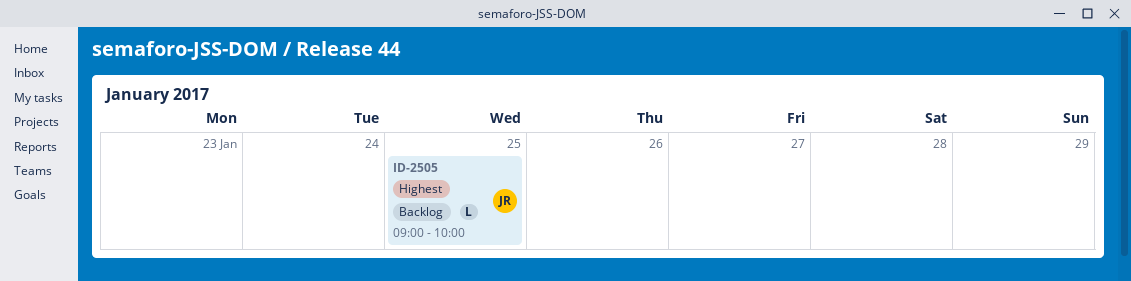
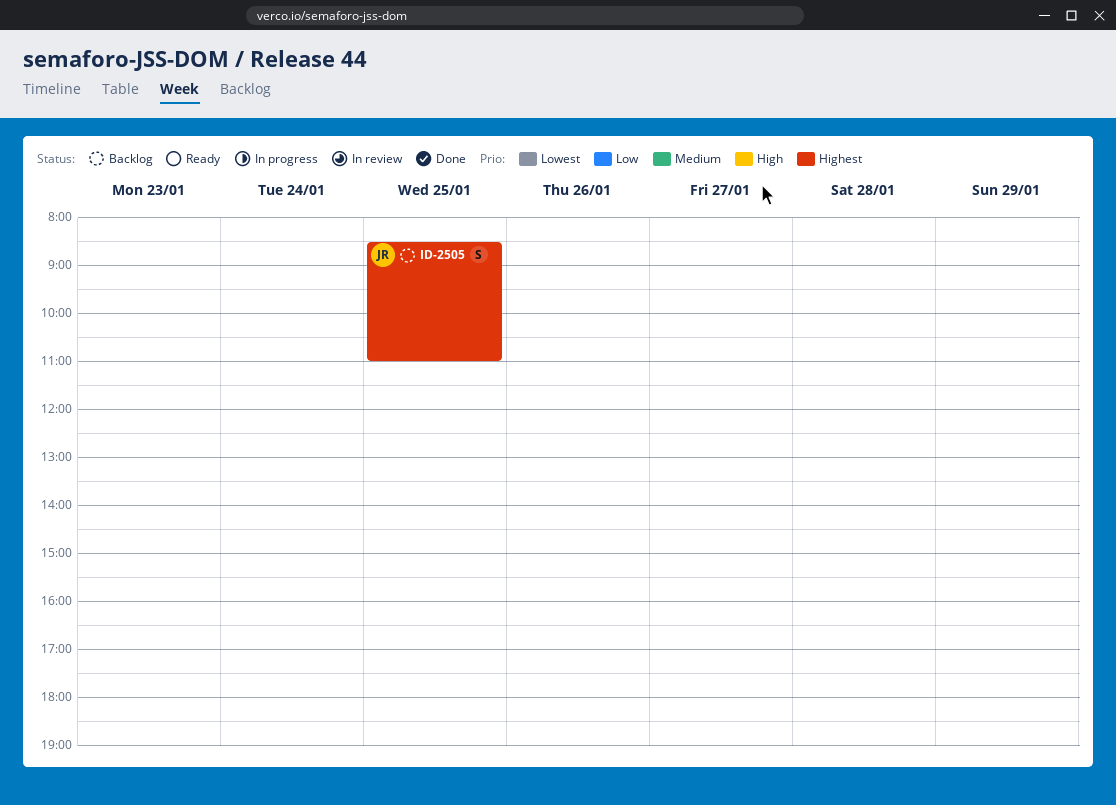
ID-2505, estimate: L -> S
ID-2505, begins: 09:00 -> 08:30
ID-2505, ends: 10:00 -> 11:00

